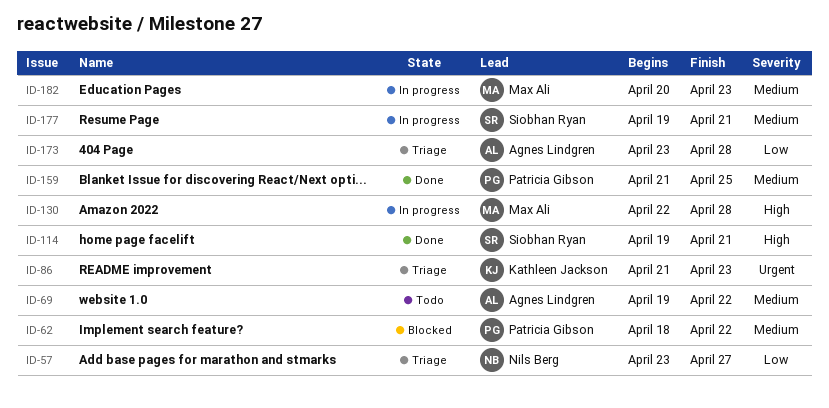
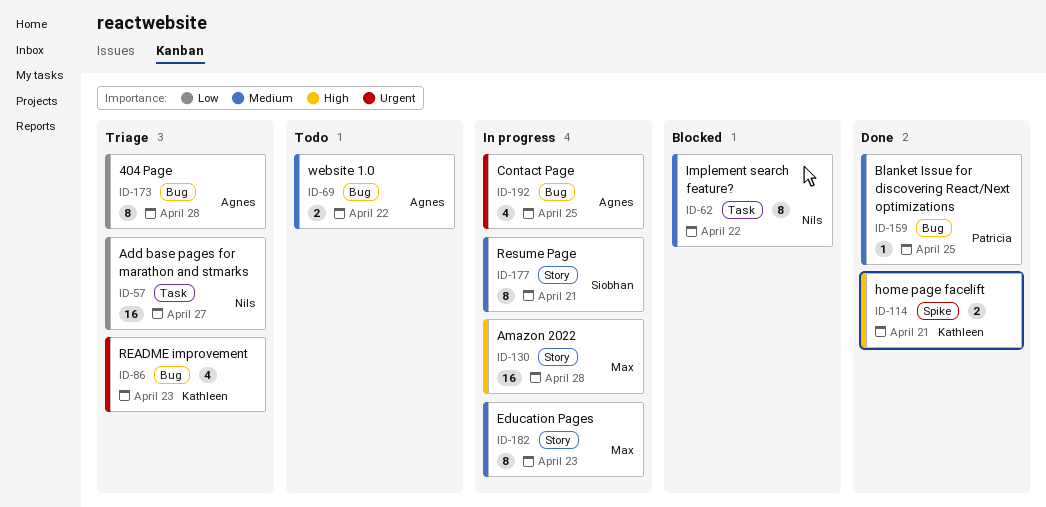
ID-62, owner: Patricia Gibson -> Nils Berg
ID-114, owner: Siobhan Ryan -> Kathleen Jackson
ID-192: none -> present

